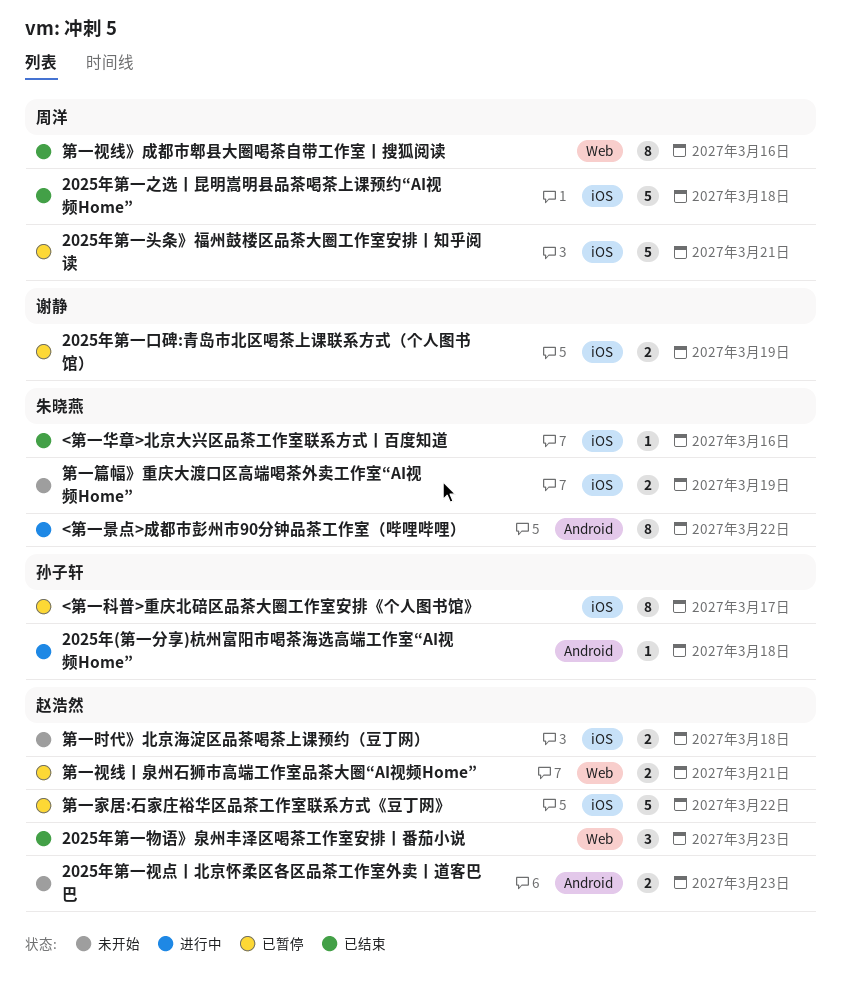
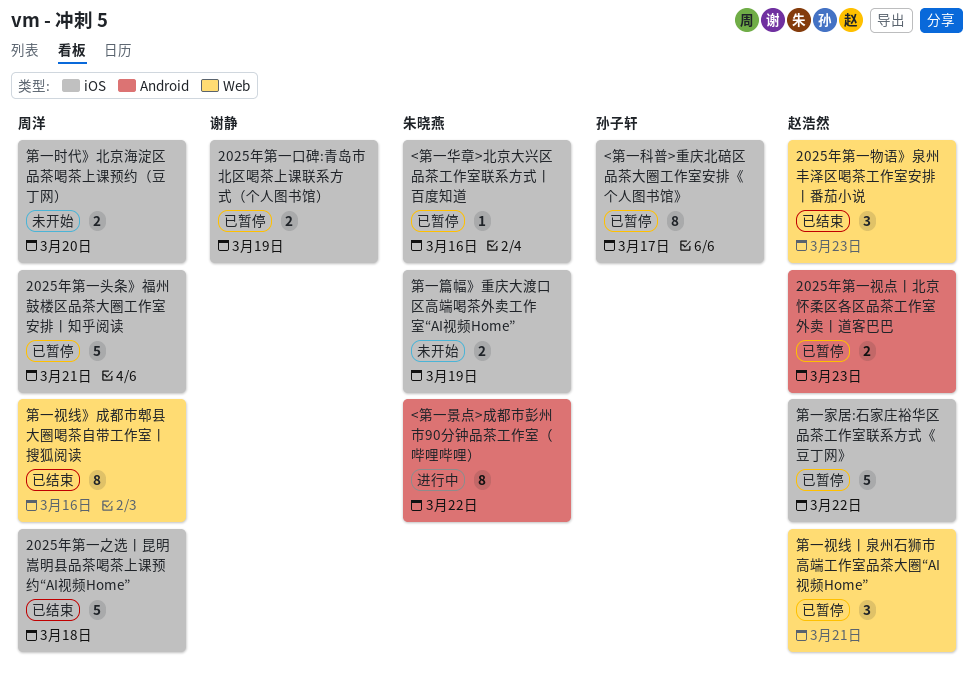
2025年(第一分享)杭州富阳市喝茶海选高端工作室“AI视频Home”: present -> none
2025年第一视点丨北京怀柔区各区品茶工作室外卖丨道客巴巴, status: 未开始 -> 已暂停
<第一华章>北京大兴区品茶工作室联系方式丨百度知道, status: 已结束 -> 已暂停
第一时代》北京海淀区品茶喝茶上课预约（豆丁网）, owner: 赵浩然 -> 周洋
第一时代》北京海淀区品茶喝茶上课预约（豆丁网）, due: Mar 18 -> Mar 20
第一视线丨泉州石狮市高端工作室品茶大圈“AI视频Home”, estimate: 2 -> 3

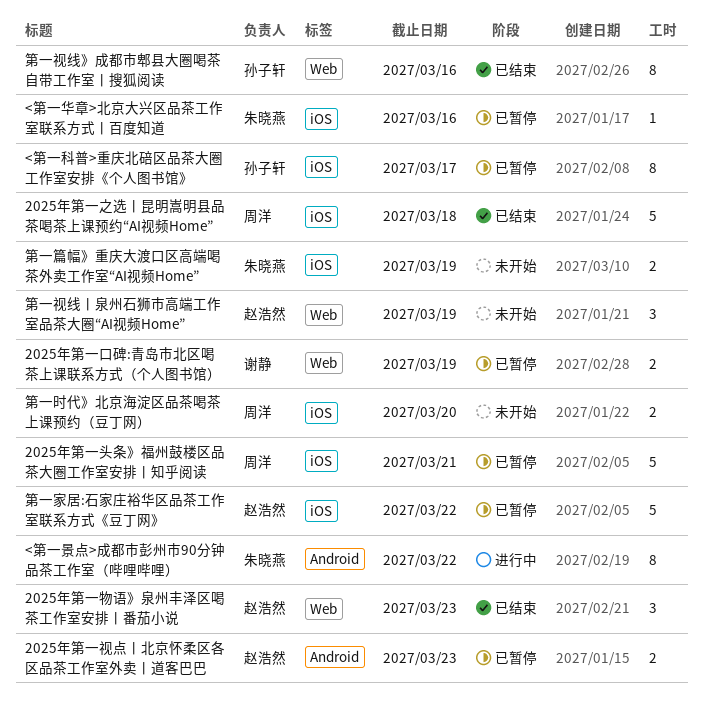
2025年第一口碑:青岛市北区喝茶上课联系方式（个人图书馆）, label: iOS -> Web
第一视线》成都市郫县大圈喝茶自带工作室丨搜狐阅读, owner: 周洋 -> 孙子轩
第一视线丨泉州石狮市高端工作室品茶大圈“AI视频Home”, status: 已暂停 -> 未开始
第一视线丨泉州石狮市高端工作室品茶大圈“AI视频Home”, due: Mar 21 -> Mar 19

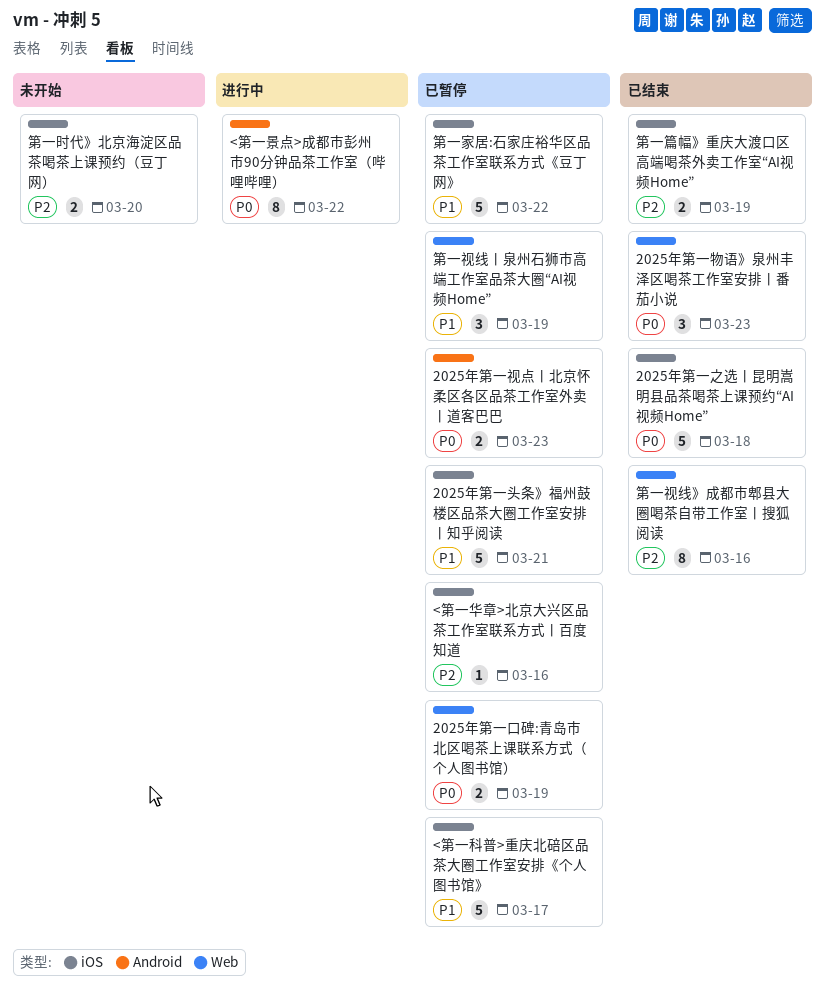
<第一科普>重庆北碚区品茶大圈工作室安排《个人图书馆》, estimate: 8 -> 5
第一篇幅》重庆大渡口区高端喝茶外卖工作室“AI视频Home”, status: 未开始 -> 已结束
第一视线丨泉州石狮市高端工作室品茶大圈“AI视频Home”, status: 未开始 -> 已暂停

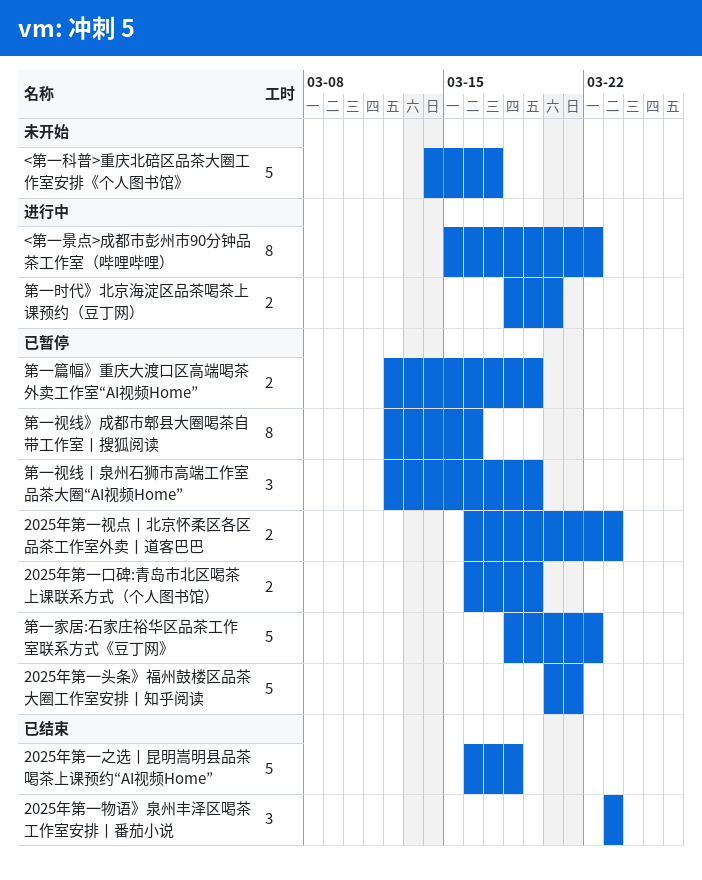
<第一华章>北京大兴区品茶工作室联系方式丨百度知道: present -> none
<第一科普>重庆北碚区品茶大圈工作室安排《个人图书馆》, status: 已暂停 -> 未开始
第一时代》北京海淀区品茶喝茶上课预约（豆丁网）, status: 未开始 -> 进行中
第一篇幅》重庆大渡口区高端喝茶外卖工作室“AI视频Home”, status: 已结束 -> 已暂停
第一视线》成都市郫县大圈喝茶自带工作室丨搜狐阅读, status: 已结束 -> 已暂停

